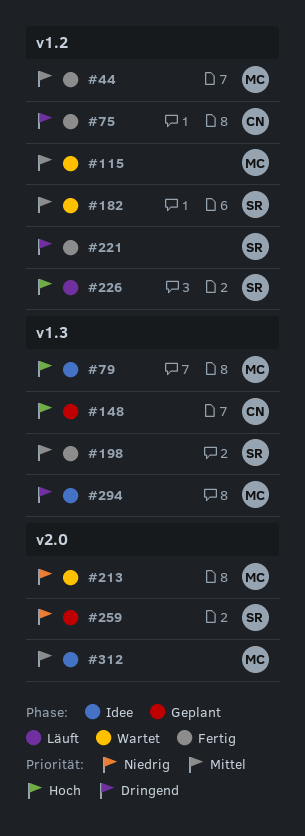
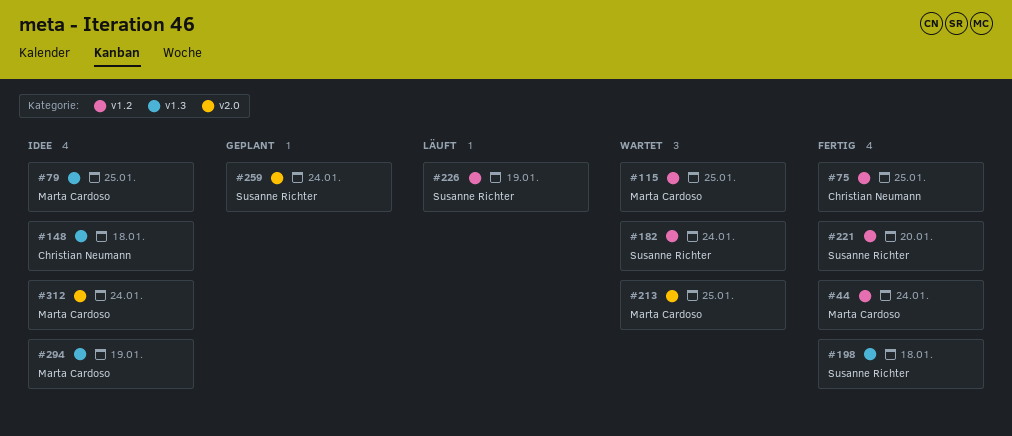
#148, status: Geplant -> Idee

